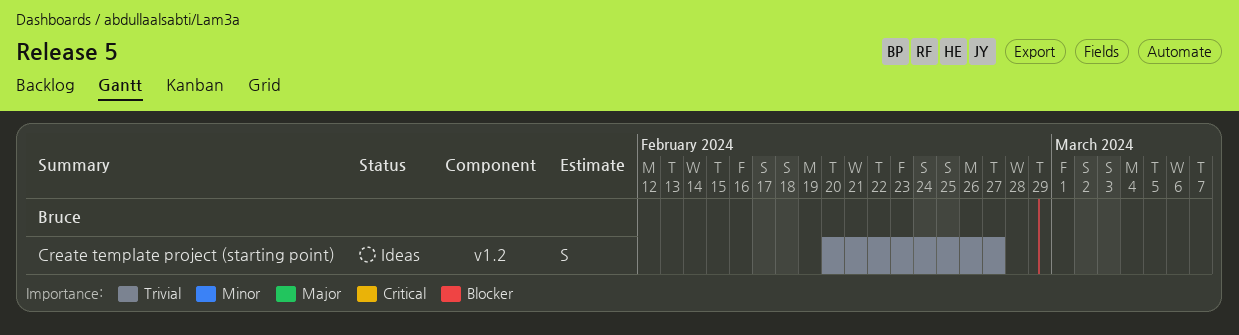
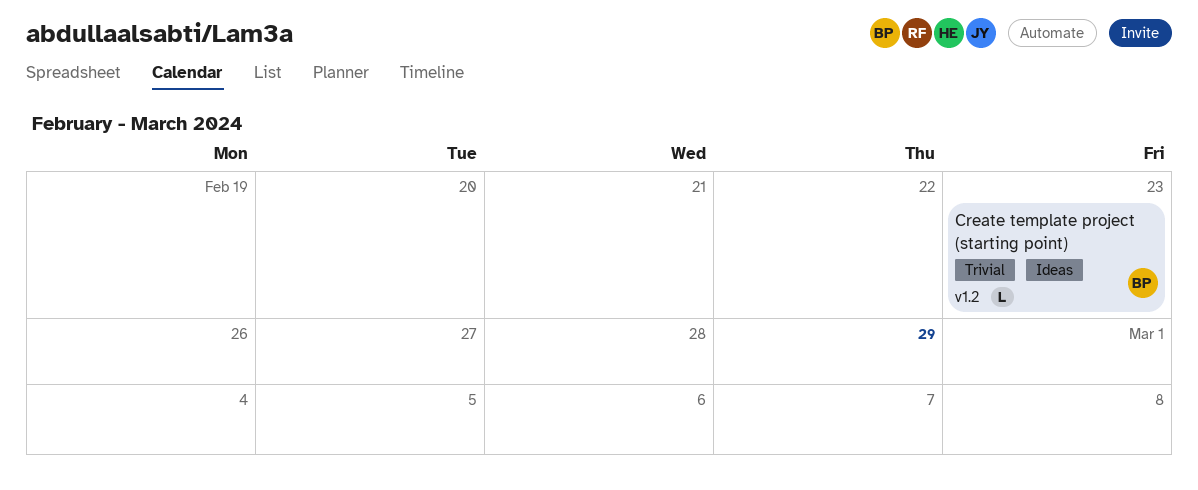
Create template project (starting point), estimate: S -> L
Create template project (starting point), due: Feb 27 -> Feb 23

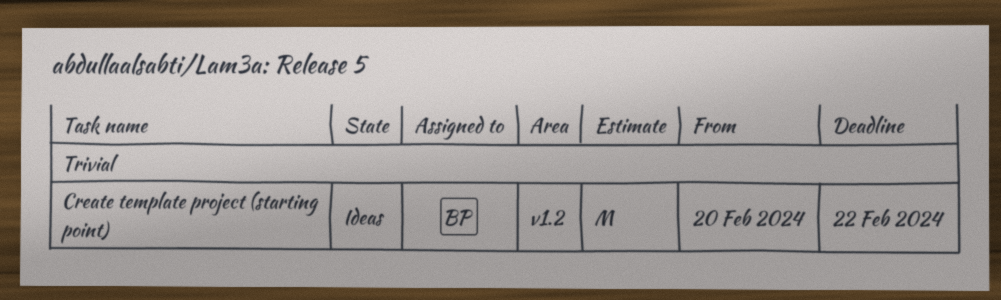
Create template project (starting point), estimate: L -> M
Create template project (starting point), due: Feb 23 -> Feb 22

